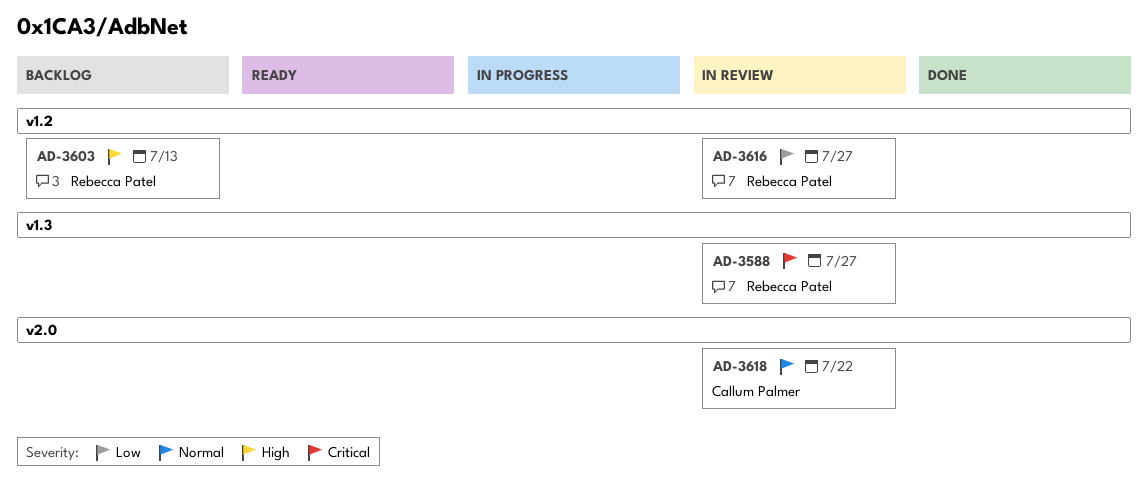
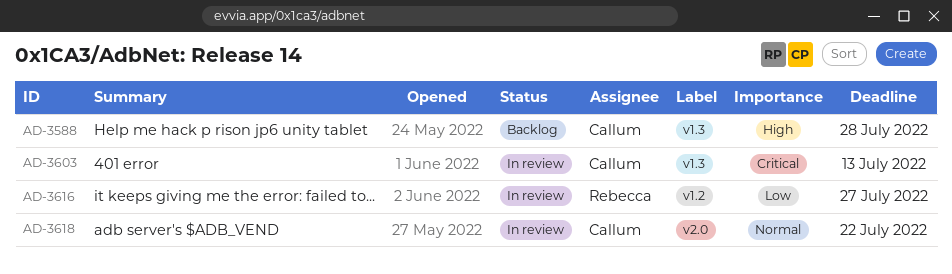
AD-3588, status: In review -> Backlog
AD-3588, owner: Rebecca Patel -> Callum Palmer
AD-3588, priority: Critical -> High
AD-3588, due: Jul 27 -> Jul 28
AD-3603, status: Backlog -> In review
AD-3603, owner: Rebecca Patel -> Callum Palmer
AD-3603, priority: High -> Critical
AD-3603, label: v1.2 -> v1.3

